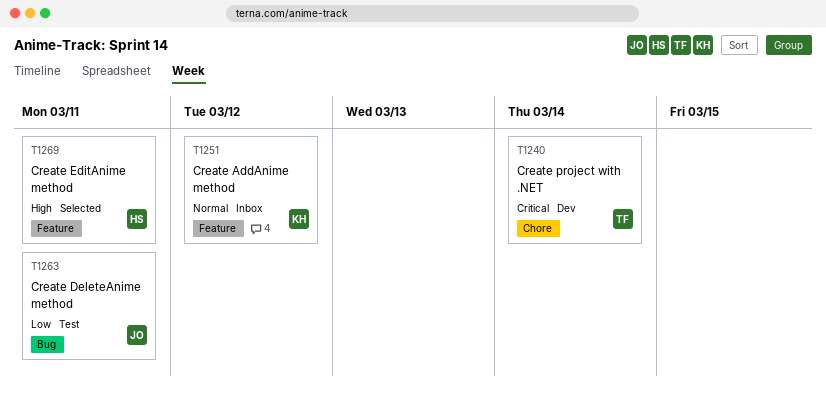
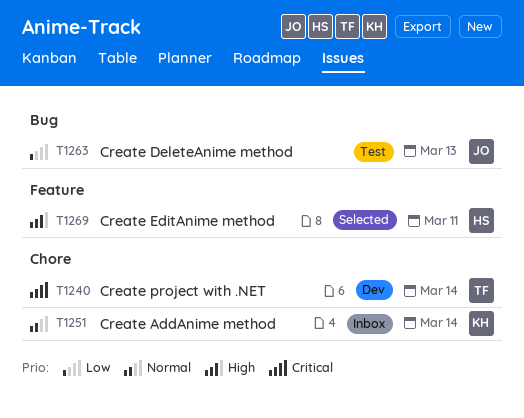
T1251, label: Feature -> Chore
T1251, due: Mar 12 -> Mar 14
T1263, due: Mar 11 -> Mar 13

